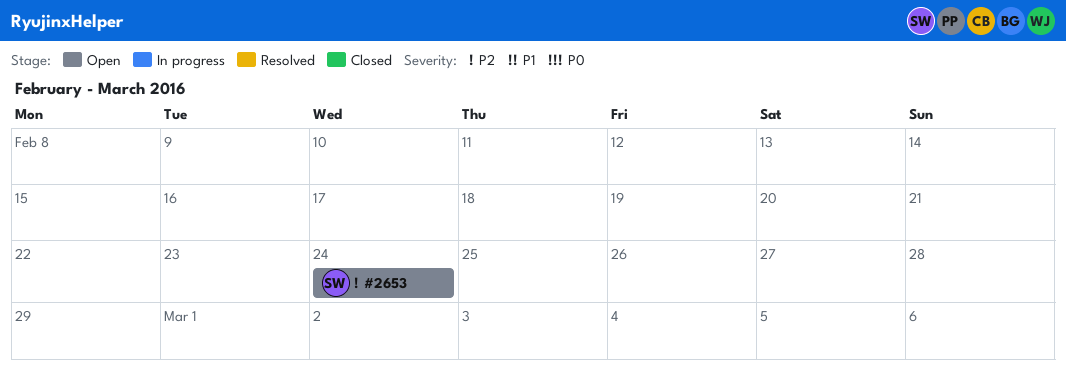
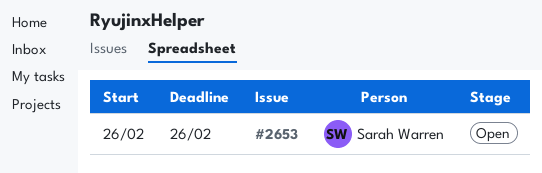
#2653, start: Feb 24 -> Feb 26
#2653, due: Feb 24 -> Feb 26

